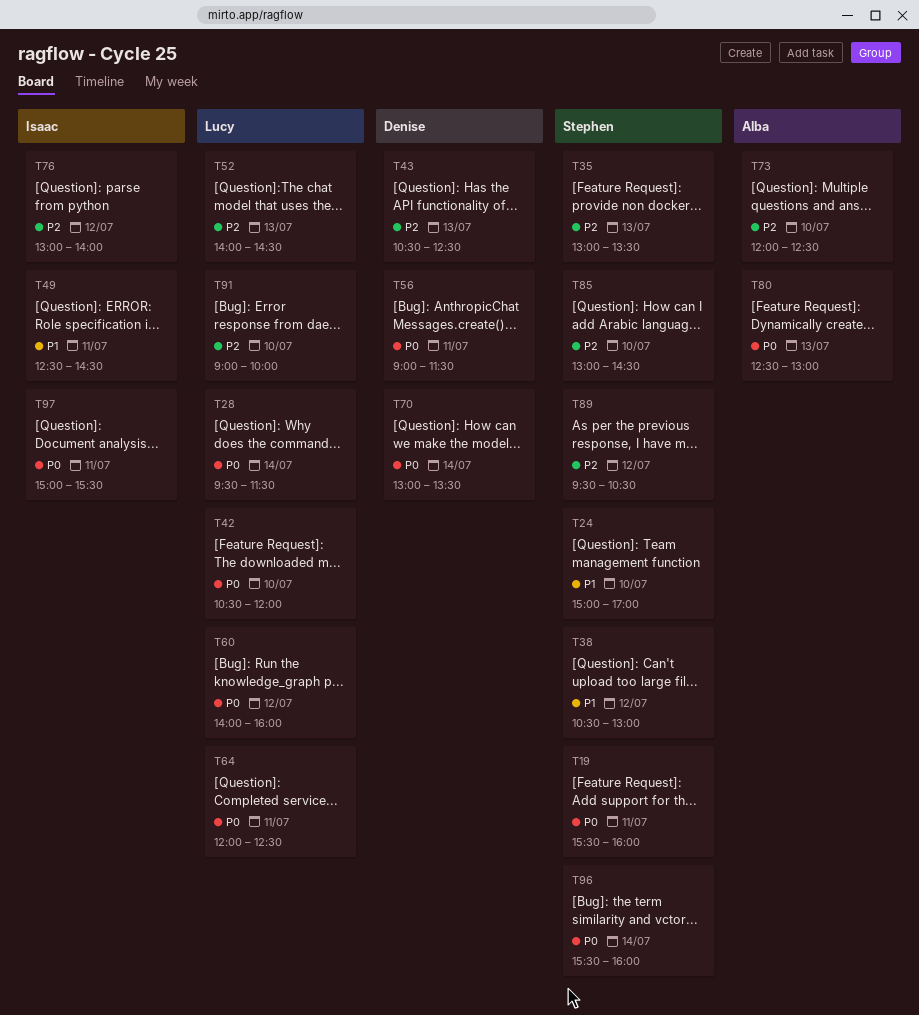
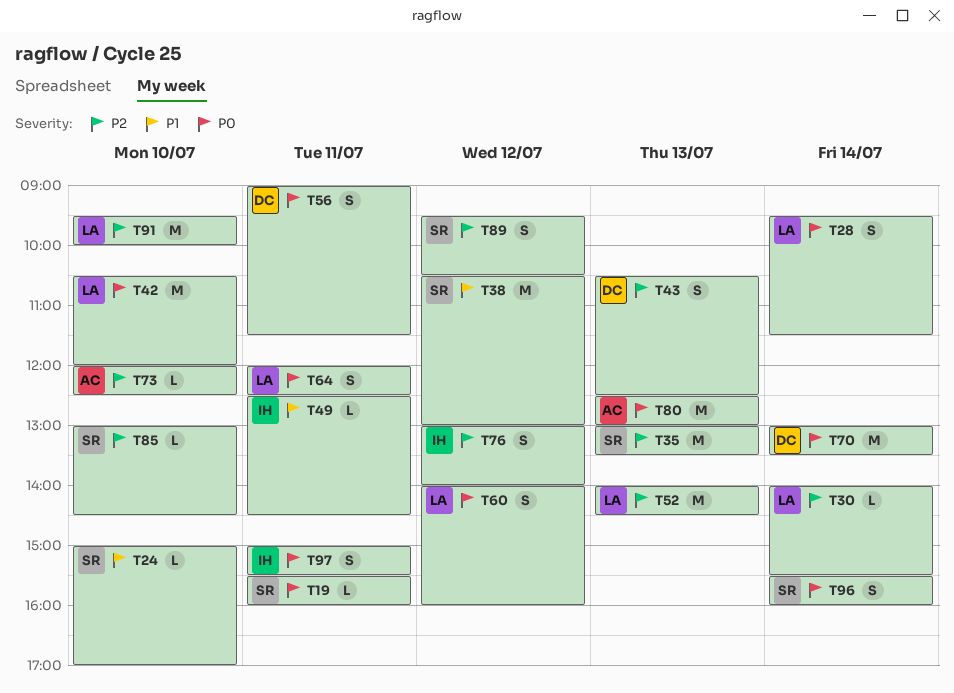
T30: none -> present
T91, begins: 09:00 -> 09:30

